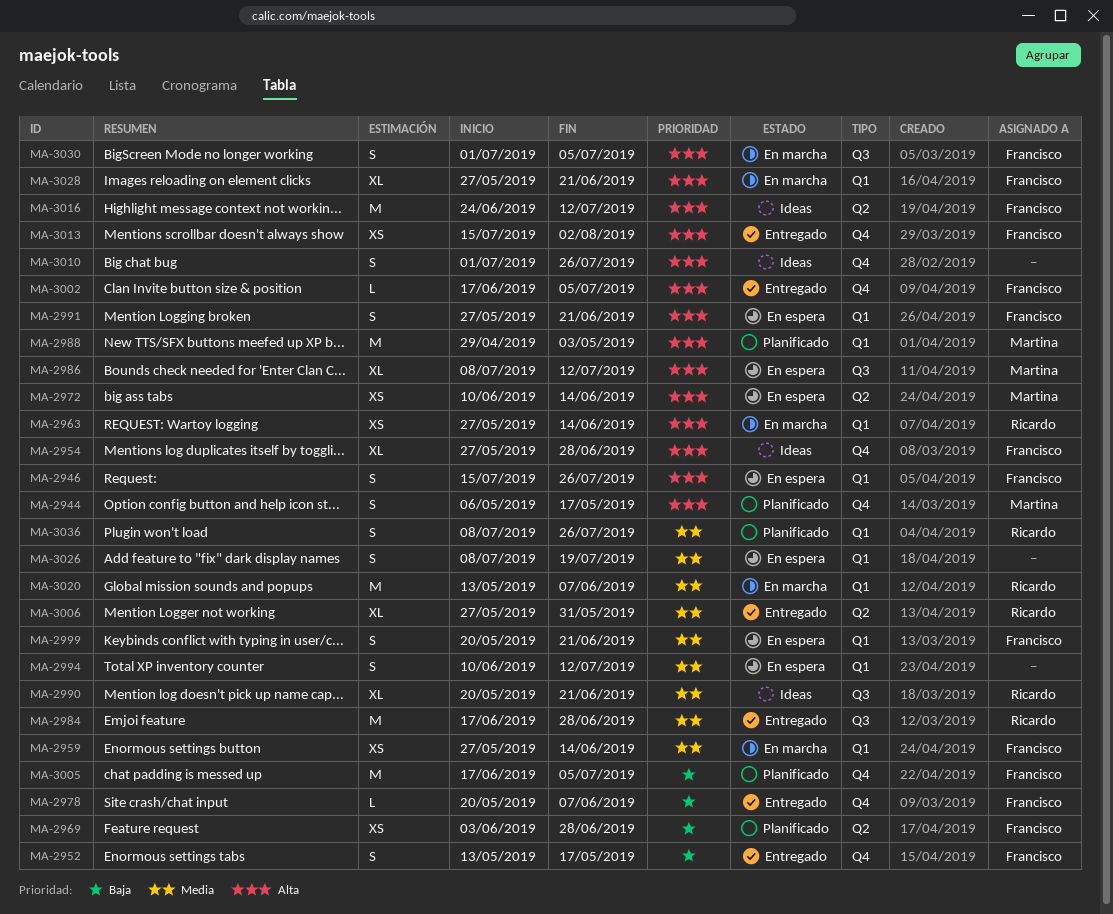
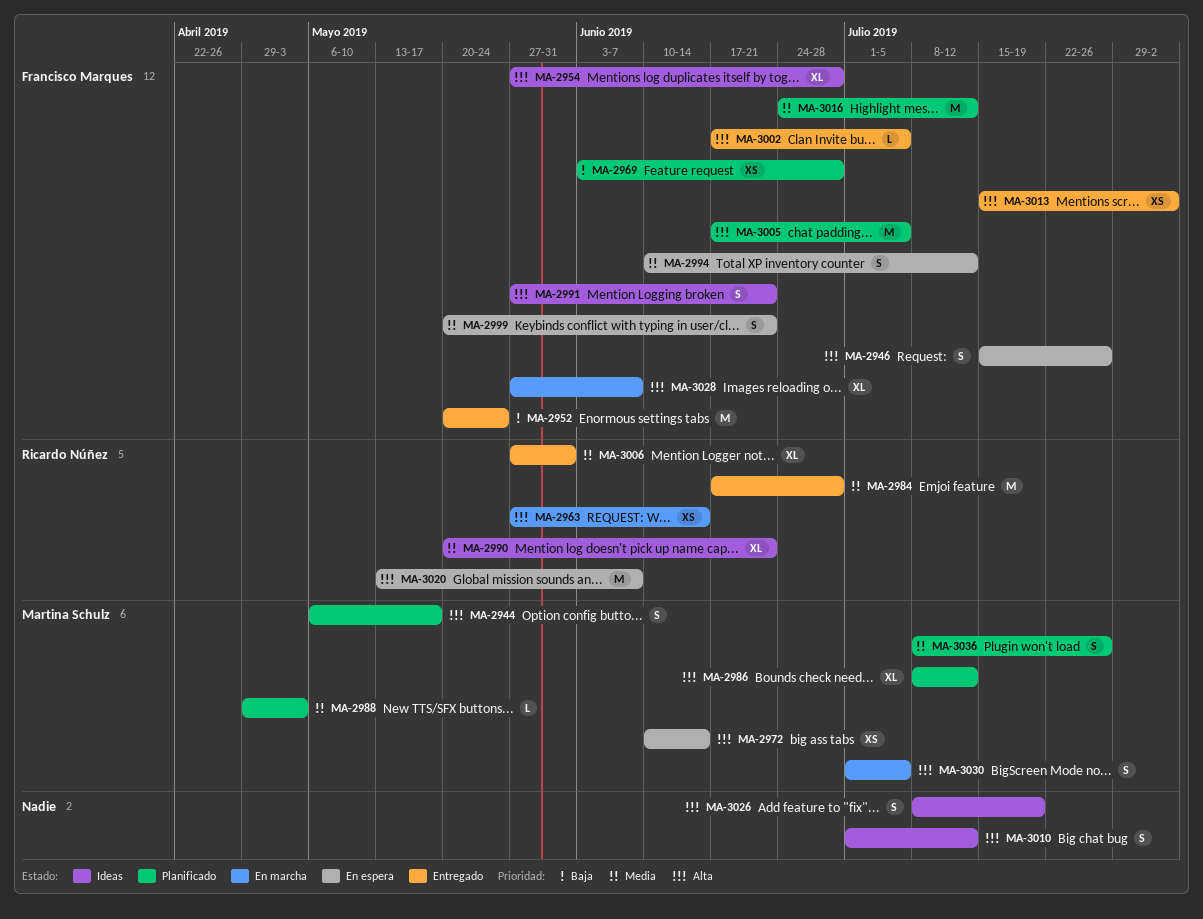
MA-2952, estimate: S -> M
MA-2952, start: May 13 -> May 20
MA-2952, due: May 17 -> May 24
MA-2959: present -> none
MA-2978: present -> none
MA-2986, status: En espera -> Planificado
MA-2988, priority: Alta -> Media
MA-2988, estimate: M -> L
MA-2991, status: En espera -> Ideas
MA-2994, owner: none -> Francisco Marques
MA-3005, priority: Baja -> Alta
MA-3010, due: Jul 26 -> Jul 12
MA-3016, status: Ideas -> Planificado
MA-3016, priority: Alta -> Media
MA-3020, status: En marcha -> En espera
MA-3020, priority: Media -> Alta
MA-3026, status: En espera -> Ideas
MA-3026, priority: Media -> Alta
MA-3028, due: Jun 21 -> Jun 7
MA-3030, owner: Francisco Marques -> Martina Schulz
MA-3036, owner: Ricardo Núñez -> Martina Schulz

